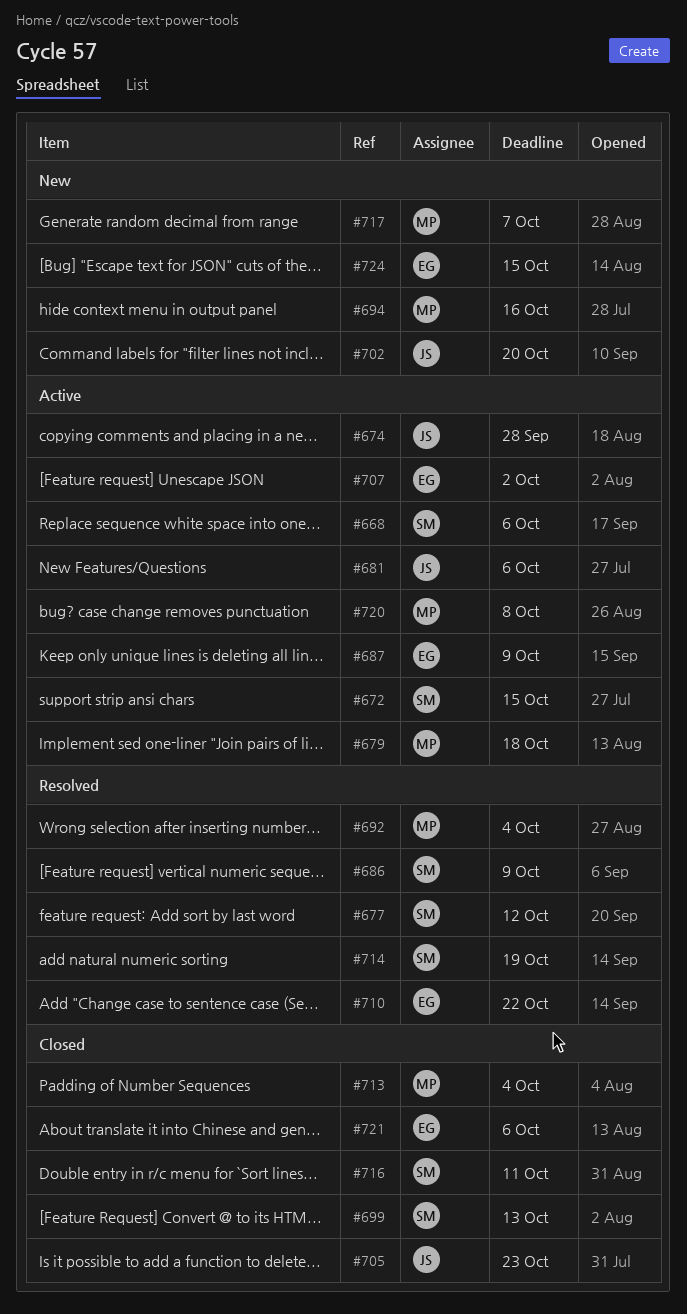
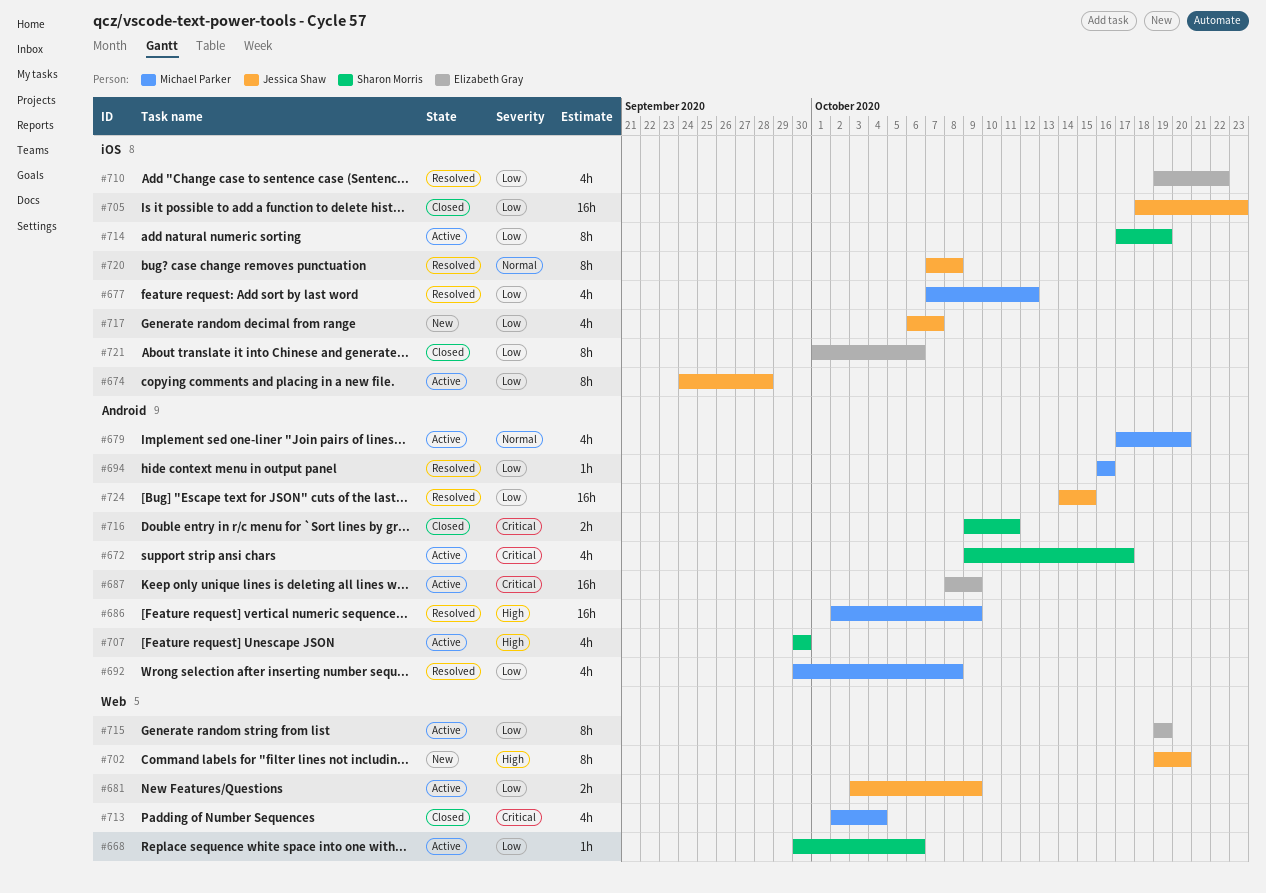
#672, due: Oct 15 -> Oct 17
#677, owner: Sharon Morris -> Michael Parker
#679, due: Oct 18 -> Oct 20
#681, due: Oct 6 -> Oct 9
#686, owner: Sharon Morris -> Michael Parker
#692, due: Oct 4 -> Oct 8
#694, status: New -> Resolved
#699: present -> none
#707, owner: Elizabeth Gray -> Sharon Morris
#707, due: Oct 2 -> Sep 30
#714, status: Resolved -> Active
#715: none -> present
#717, owner: Michael Parker -> Jessica Shaw
#720, status: Active -> Resolved
#720, owner: Michael Parker -> Jessica Shaw
#724, status: New -> Resolved
#724, owner: Elizabeth Gray -> Jessica Shaw

